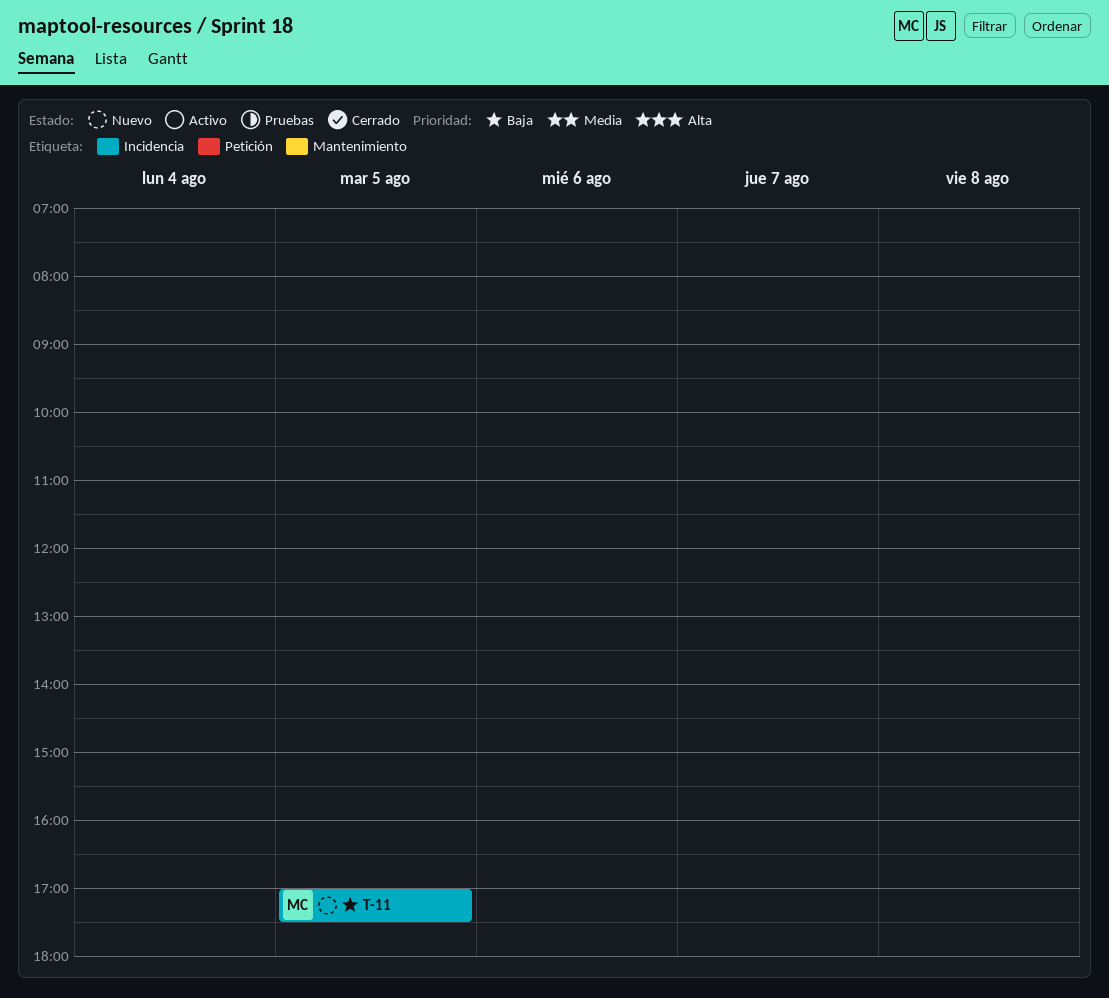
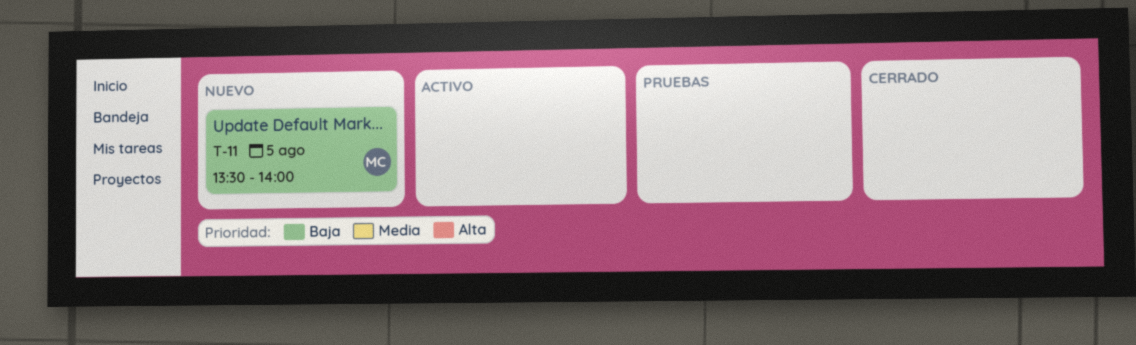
T-11, begins: 17:00 -> 13:30
T-11, ends: 17:30 -> 14:00

